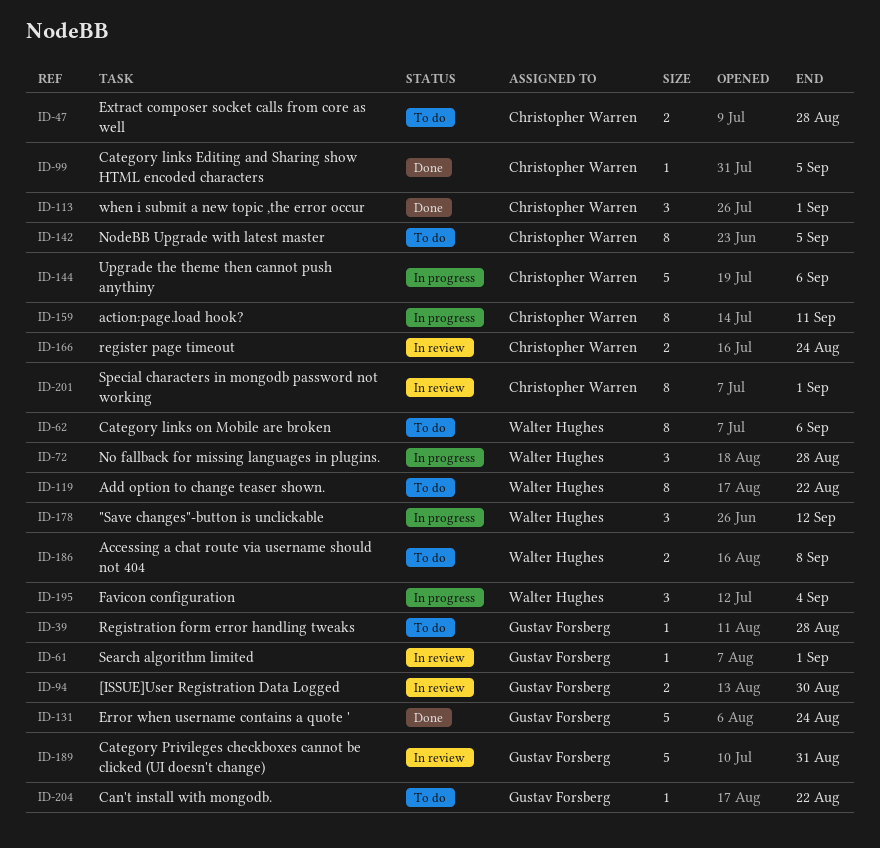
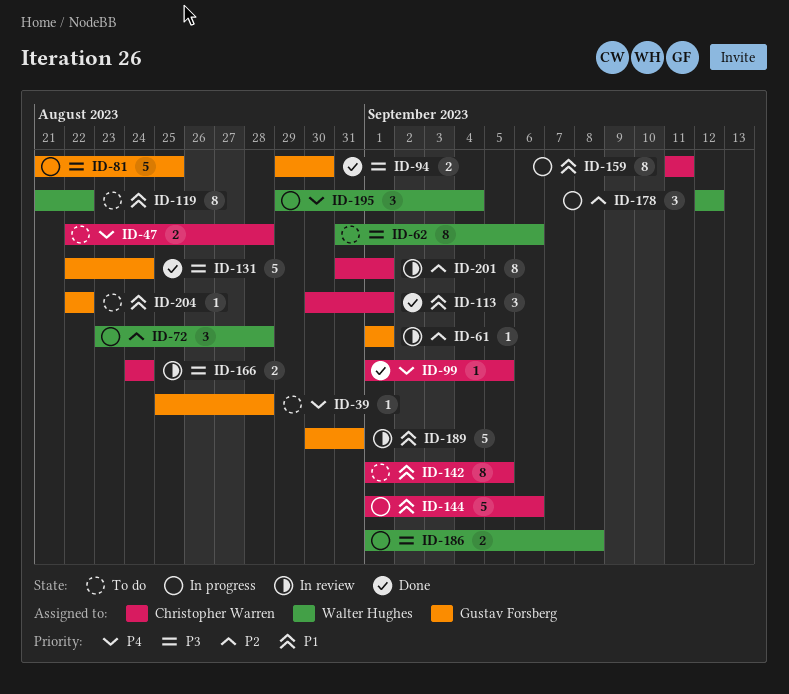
ID-81: none -> present
ID-94, status: In review -> Done
ID-186, status: To do -> In progress

